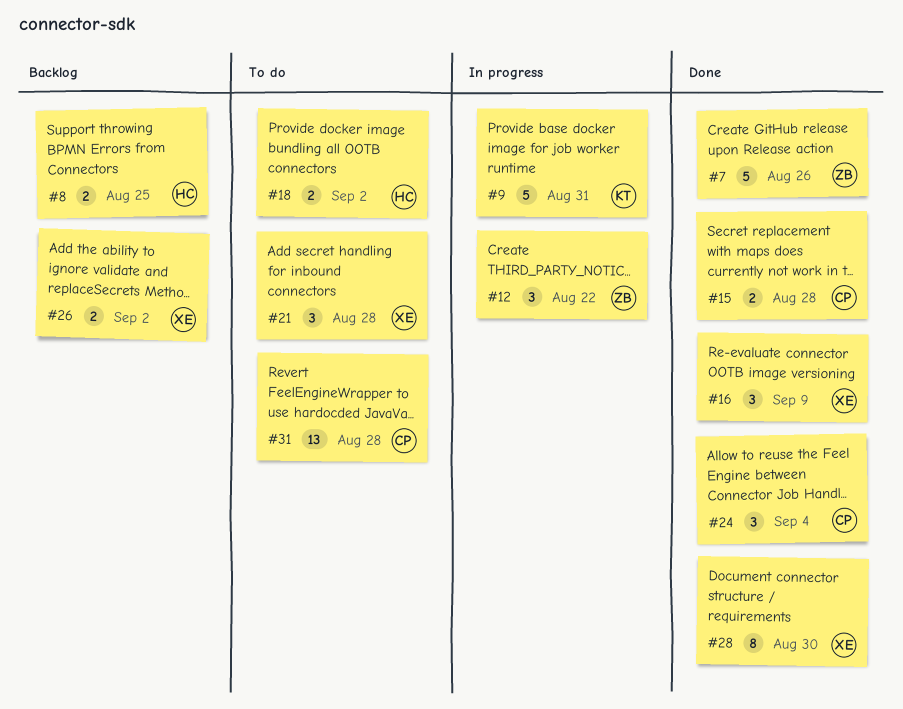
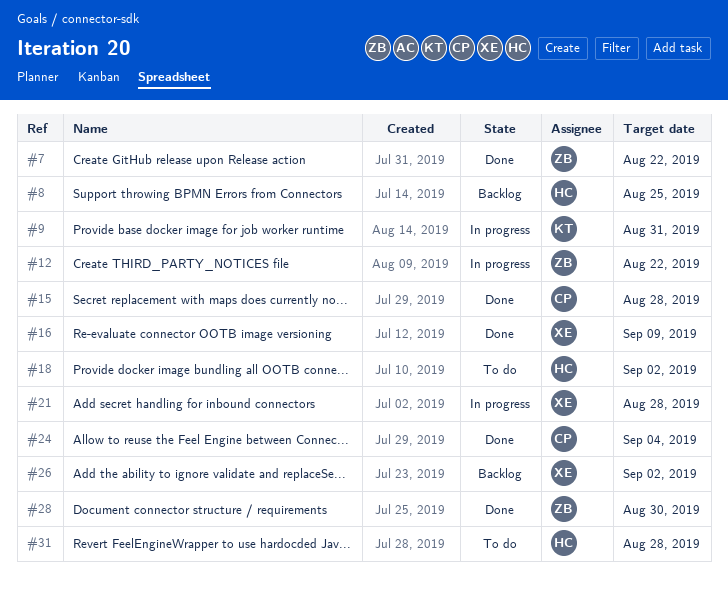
#7, due: Aug 26 -> Aug 22
#21, status: To do -> In progress
#28, owner: XE -> ZB
#31, owner: CP -> HC

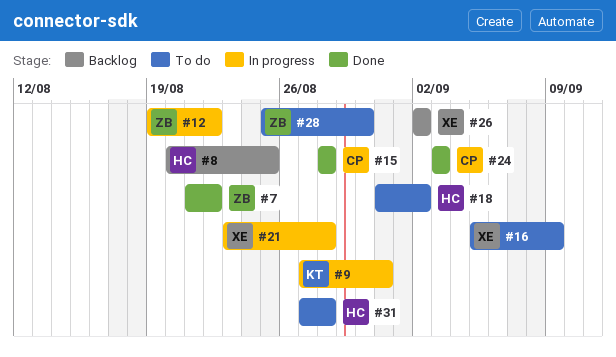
#16, status: Done -> To do
#24, due: Sep 4 -> Sep 3
#28, status: Done -> To do

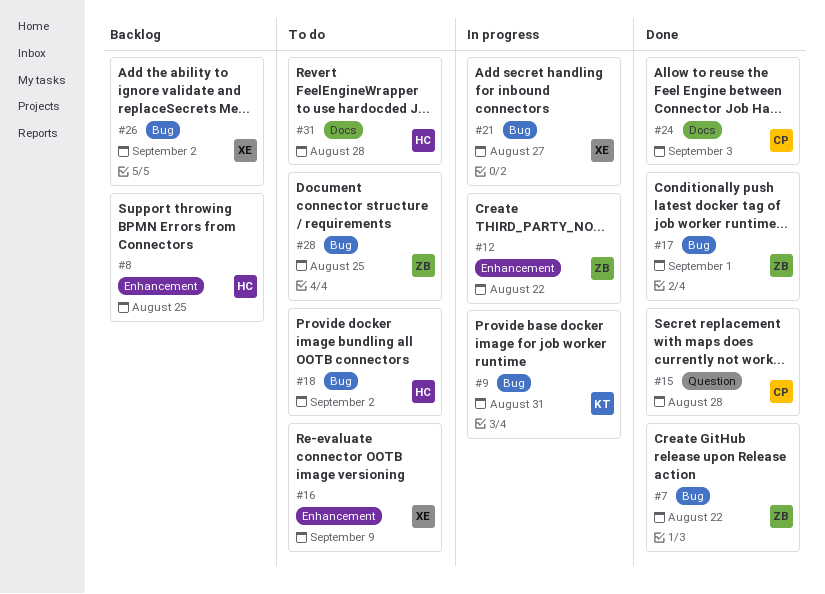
#17: none -> present
#21, due: Aug 28 -> Aug 27
#28, due: Aug 30 -> Aug 25

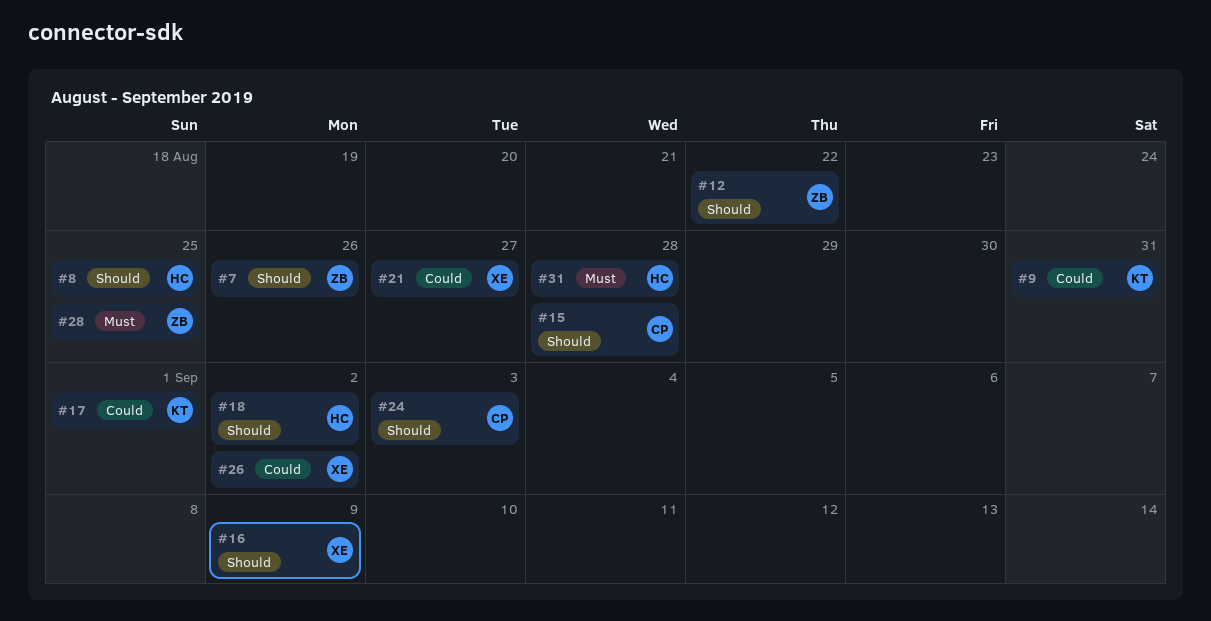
#7, due: Aug 22 -> Aug 26
#17, owner: ZB -> KT

